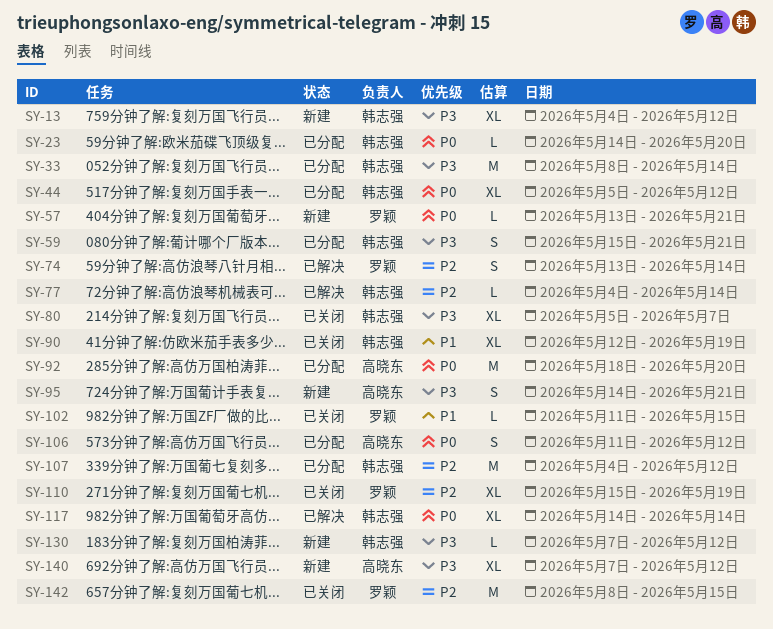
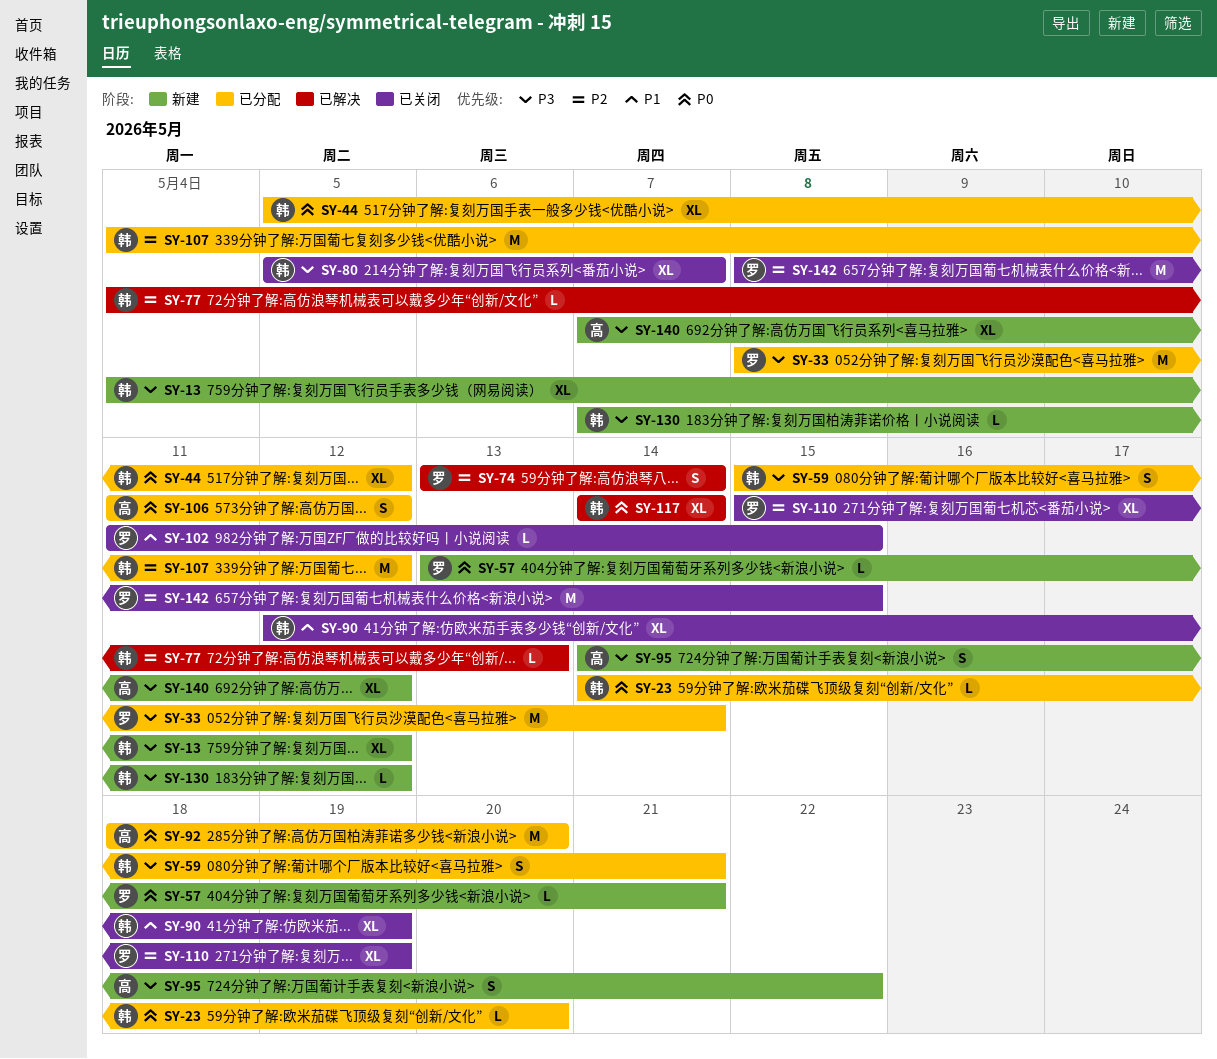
SY-33, owner: 韩志强 -> 罗颖
SY-77, due: May 14 -> May 13
SY-95, due: May 21 -> May 22

